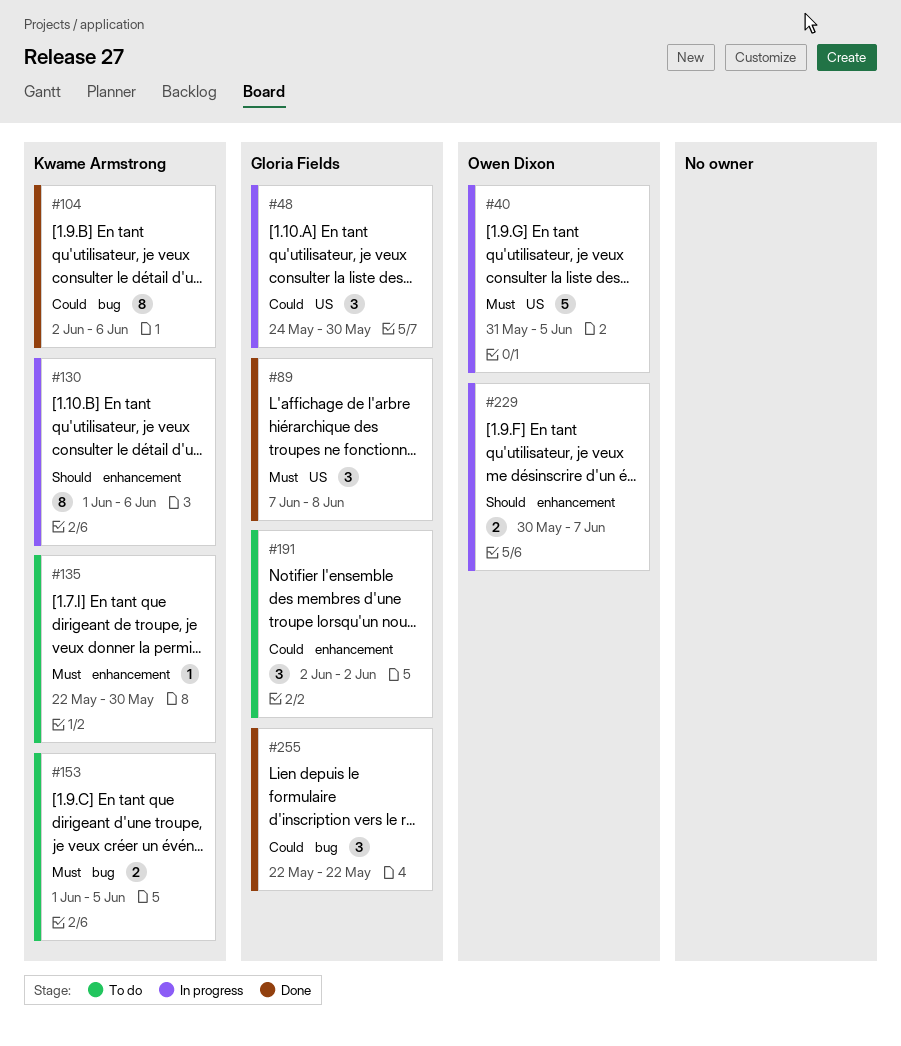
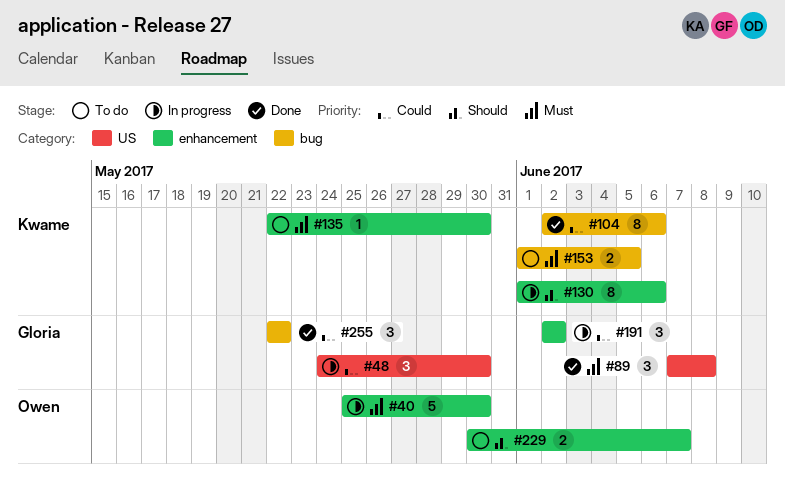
#40, label: US -> enhancement
#40, start: May 31 -> May 25
#40, due: Jun 5 -> May 30
#191, status: To do -> In progress
#229, status: In progress -> To do

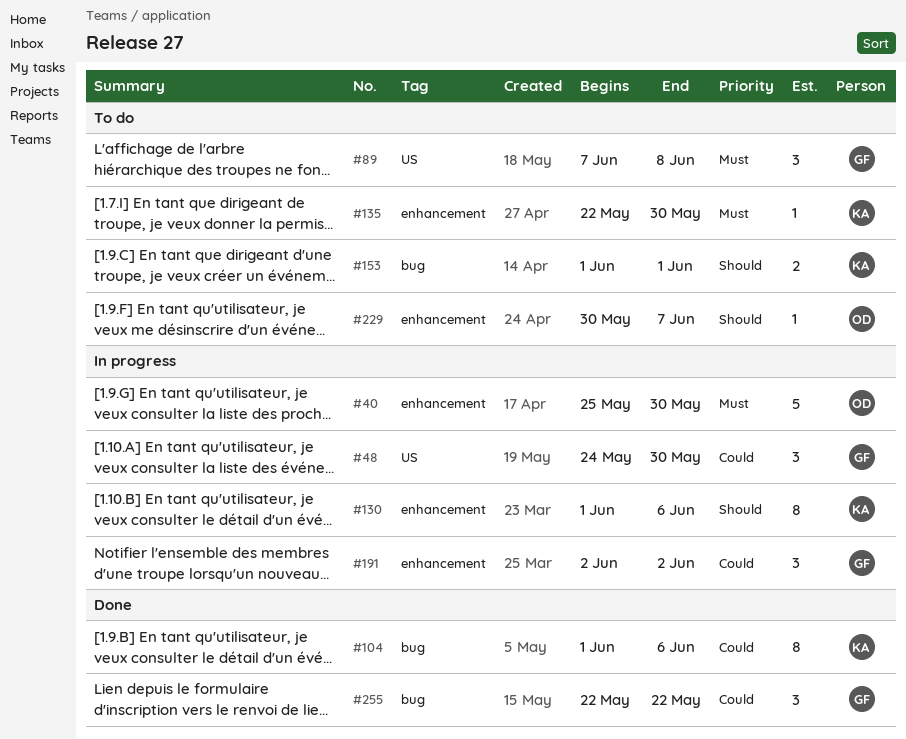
#89, status: Done -> To do
#104, start: Jun 2 -> Jun 1
#153, priority: Must -> Should
#153, due: Jun 5 -> Jun 1
#229, estimate: 2 -> 1

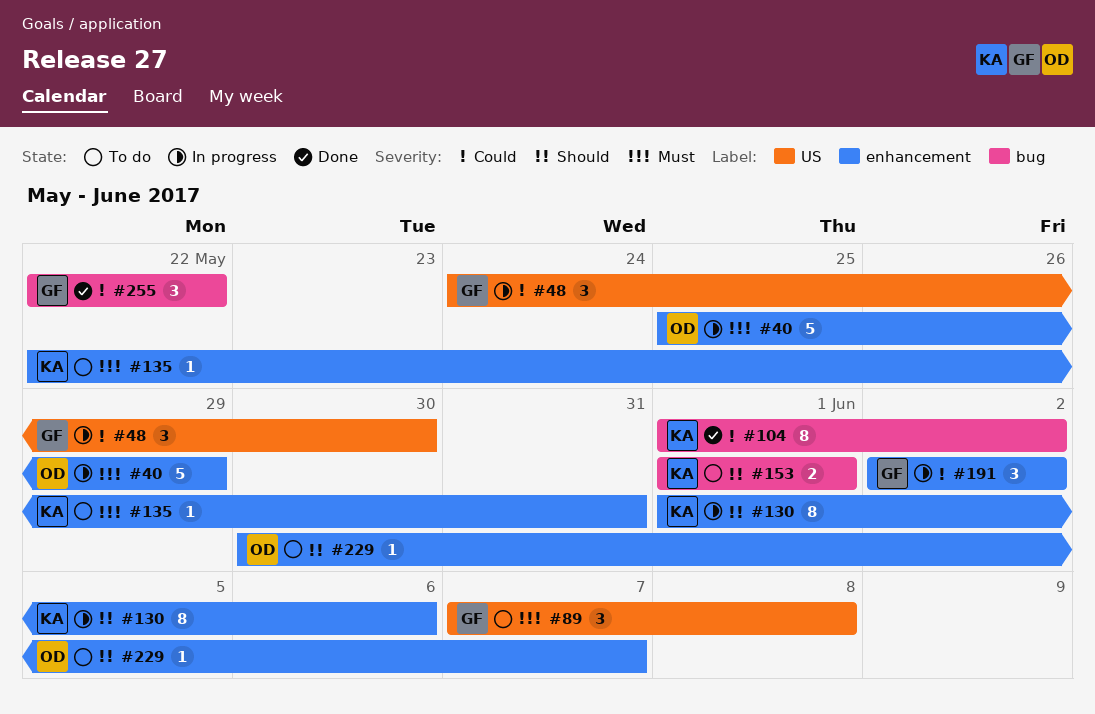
#40, due: May 30 -> May 29
#104, due: Jun 6 -> Jun 2
#135, due: May 30 -> May 31

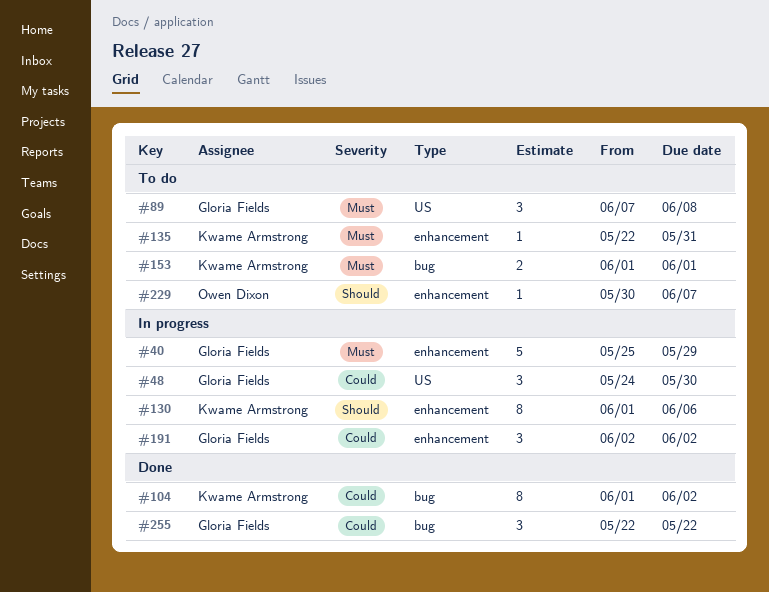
#40, owner: Owen Dixon -> Gloria Fields
#153, priority: Should -> Must

